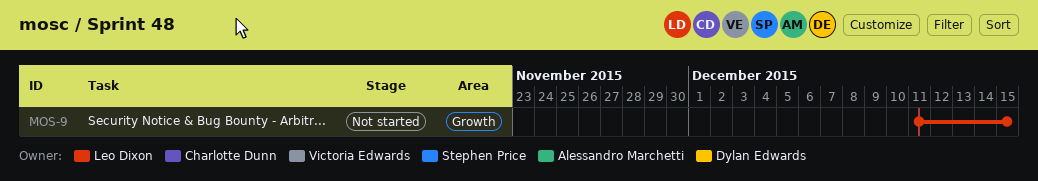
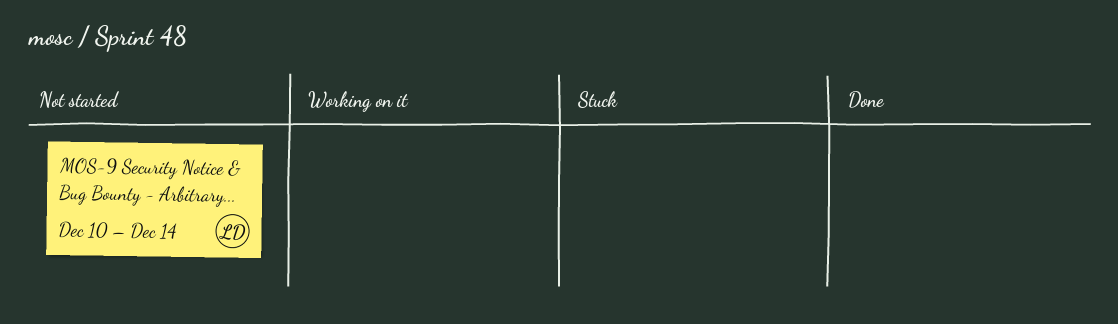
MOS-9, start: Dec 11 -> Dec 10
MOS-9, due: Dec 15 -> Dec 14

